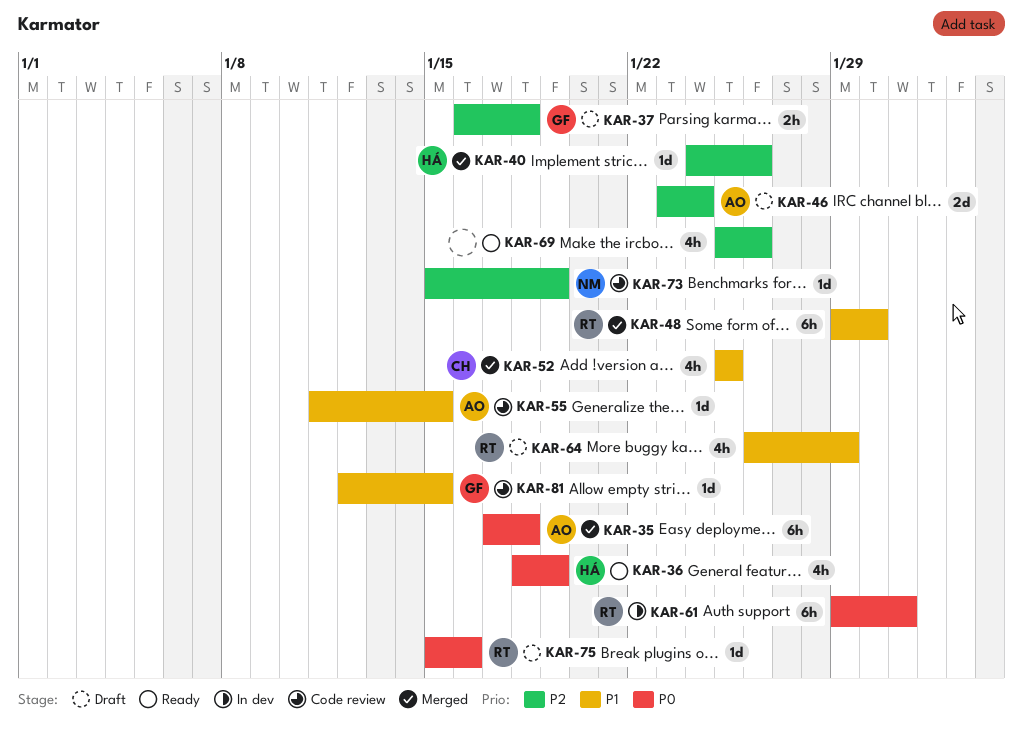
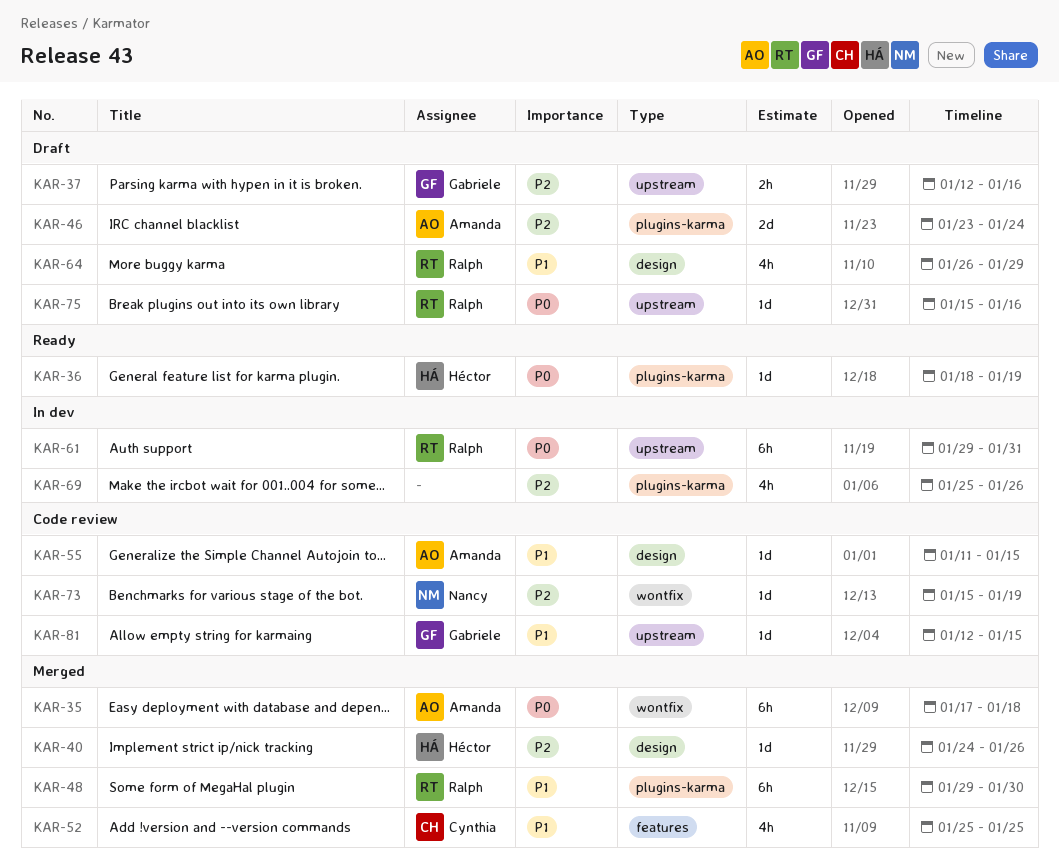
KAR-36, estimate: 4h -> 1d
KAR-37, start: Jan 16 -> Jan 12
KAR-37, due: Jan 18 -> Jan 16
KAR-69, status: Ready -> In dev

